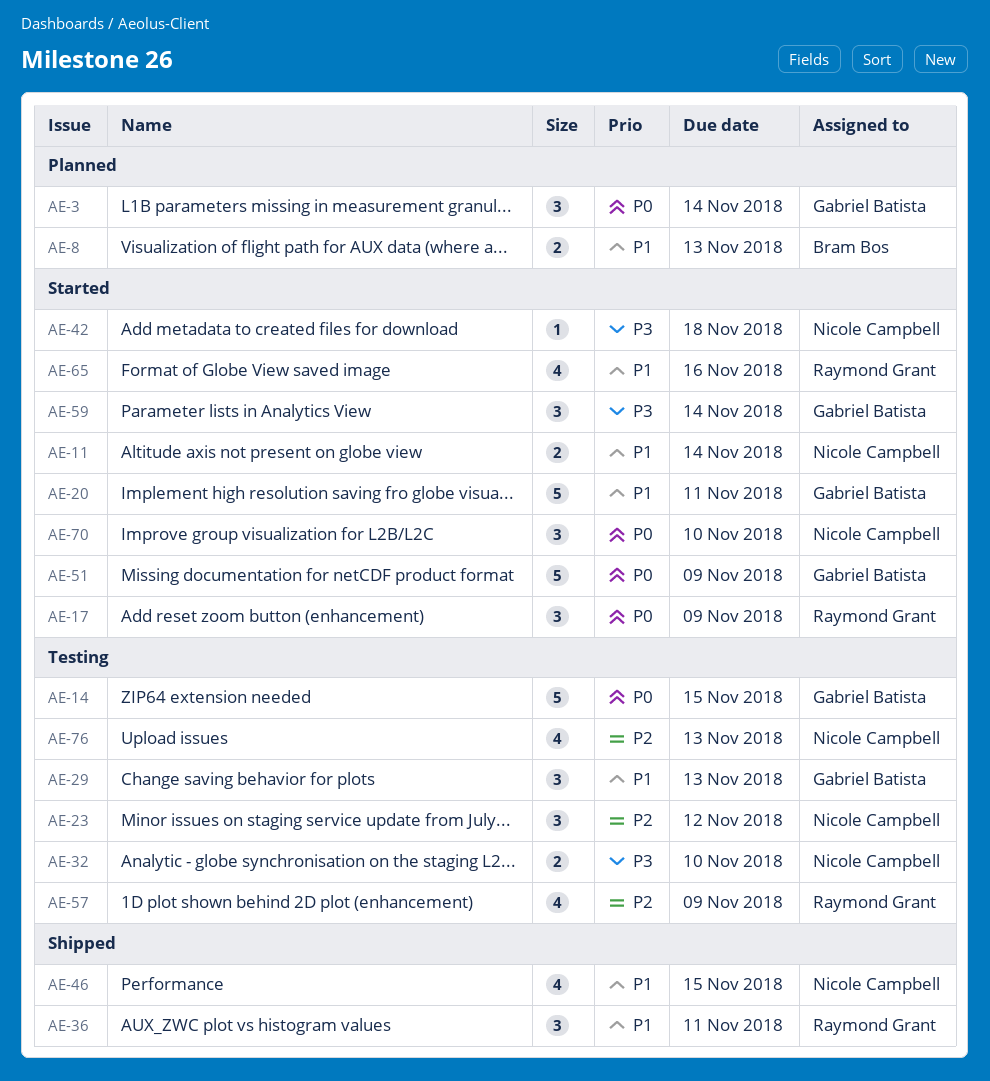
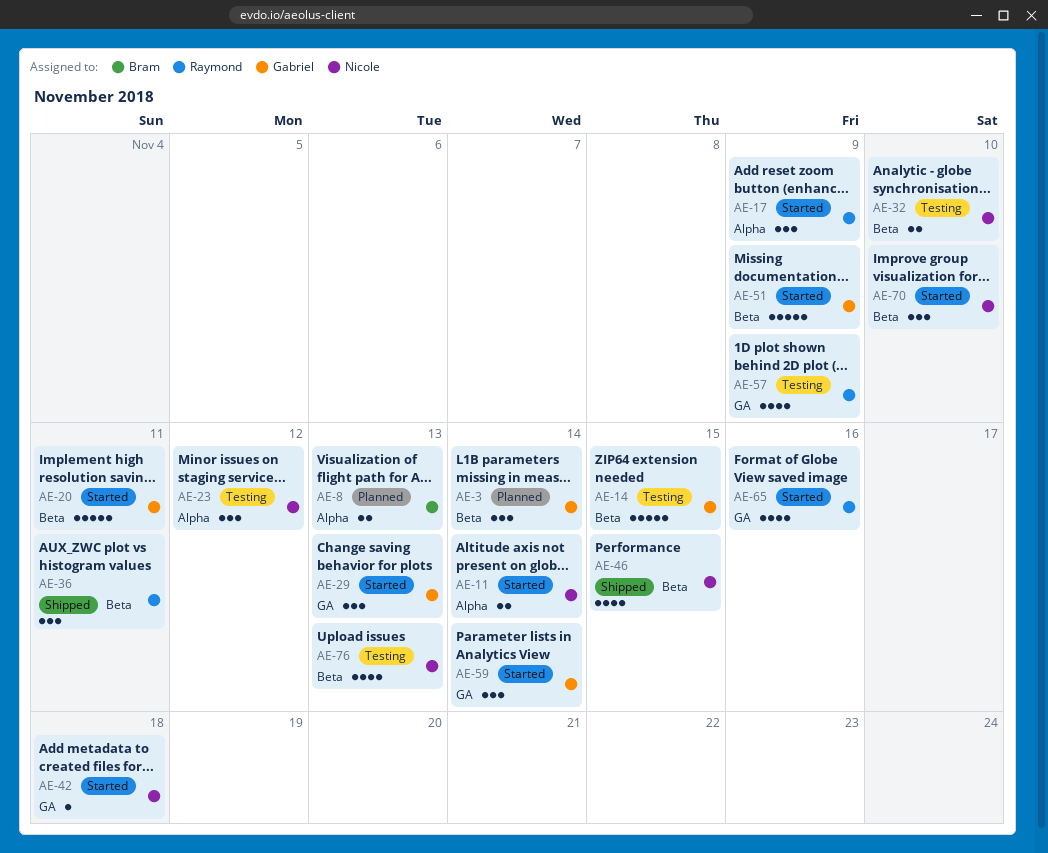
AE-29, status: Testing -> Started

